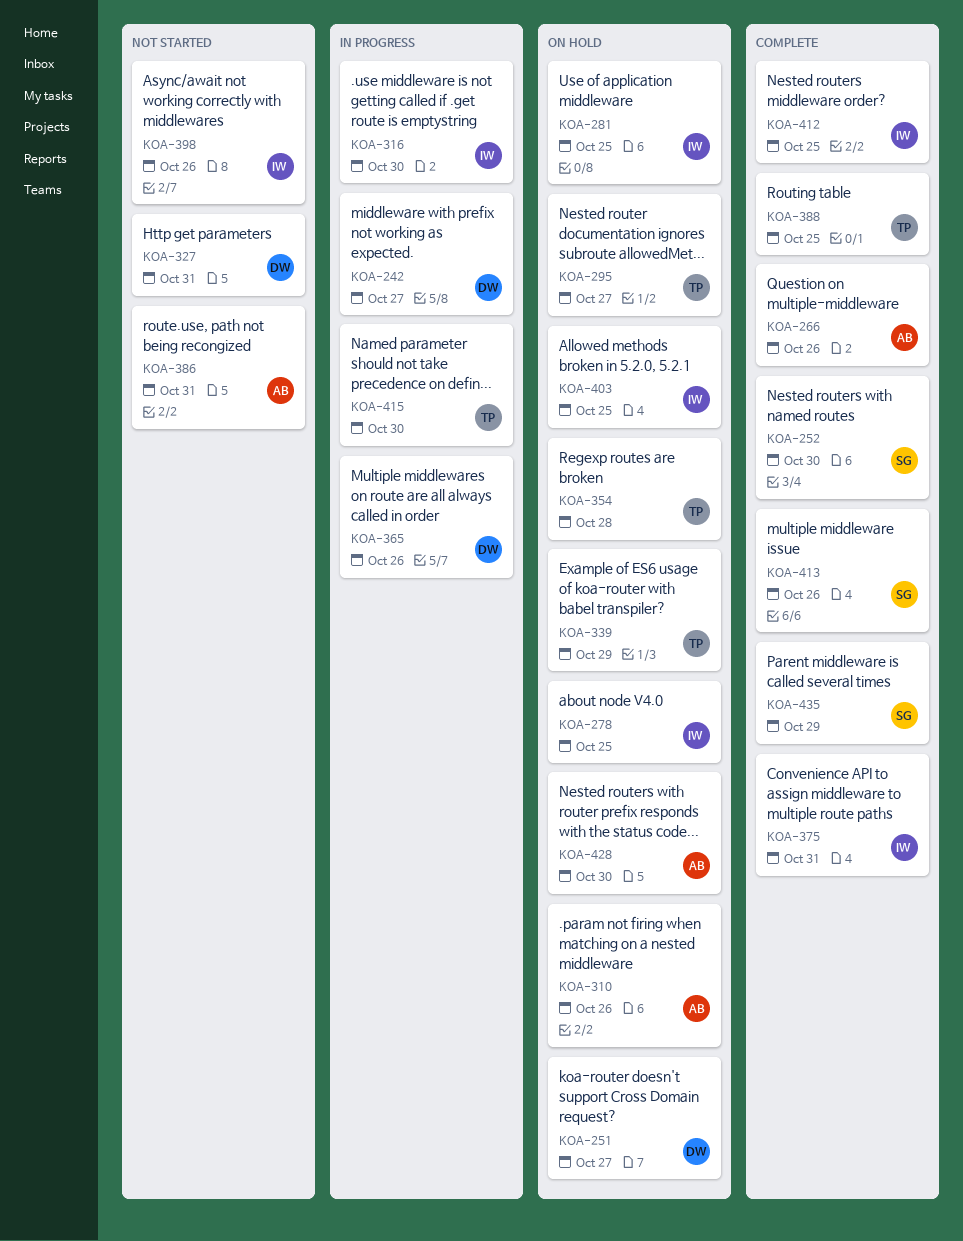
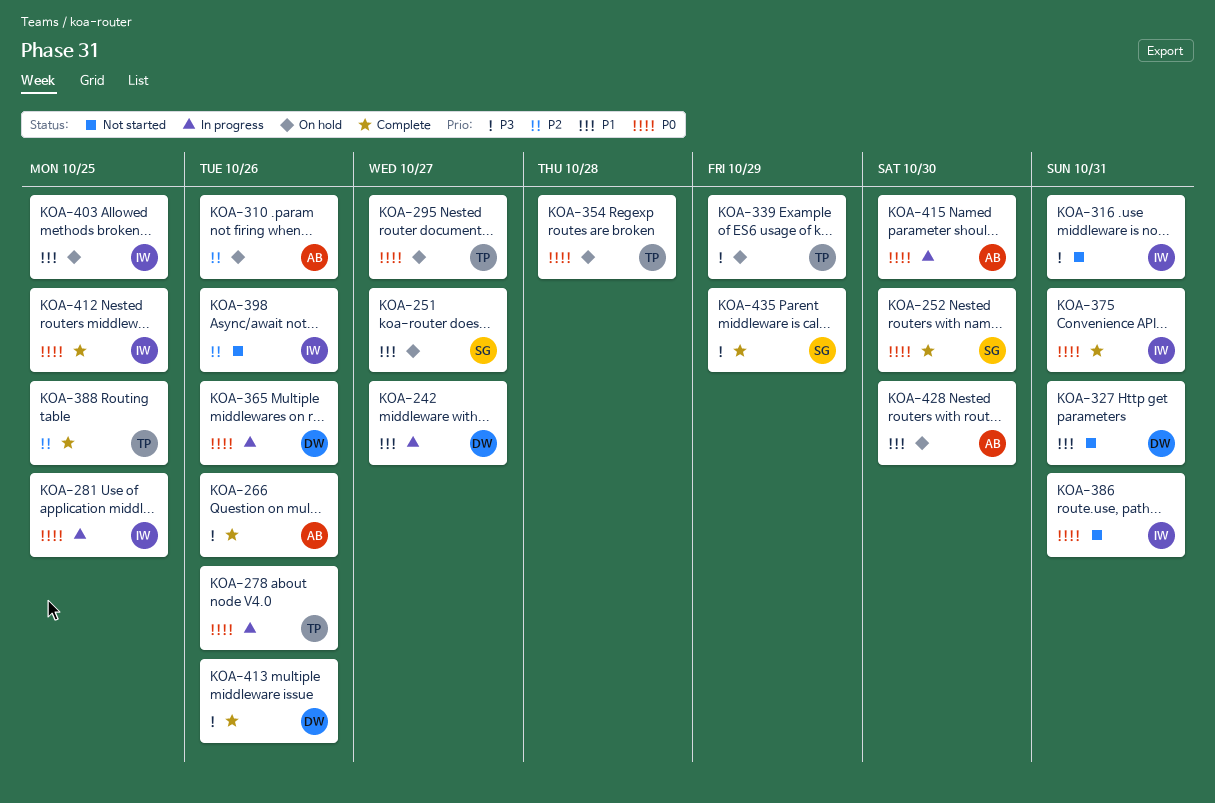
KOA-251, owner: DW -> SG
KOA-278, status: On hold -> In progress
KOA-278, owner: IW -> TP
KOA-278, due: Oct 25 -> Oct 26
KOA-281, status: On hold -> In progress
KOA-316, status: In progress -> Not started
KOA-316, due: Oct 30 -> Oct 31
KOA-386, owner: AB -> IW
KOA-413, owner: SG -> DW
KOA-415, owner: TP -> AB

